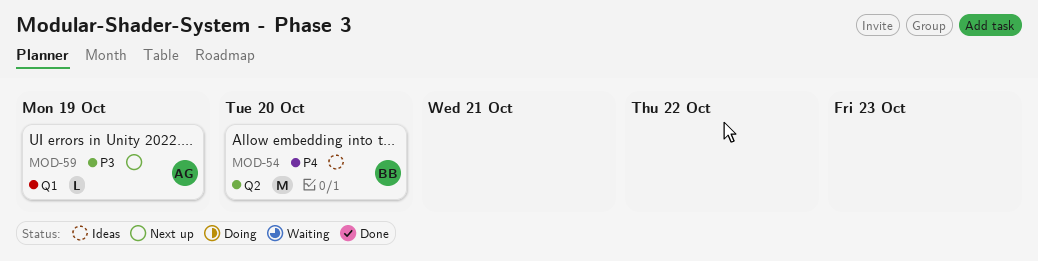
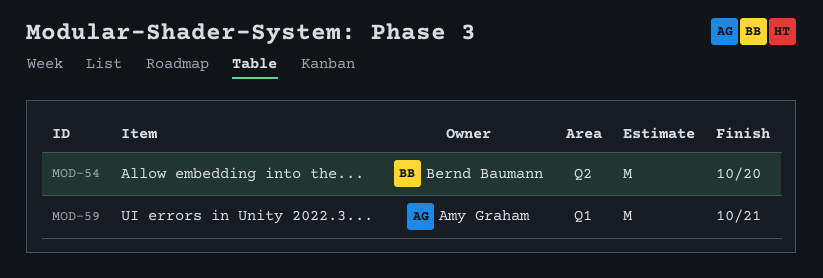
MOD-59, estimate: L -> M
MOD-59, due: Oct 19 -> Oct 21

